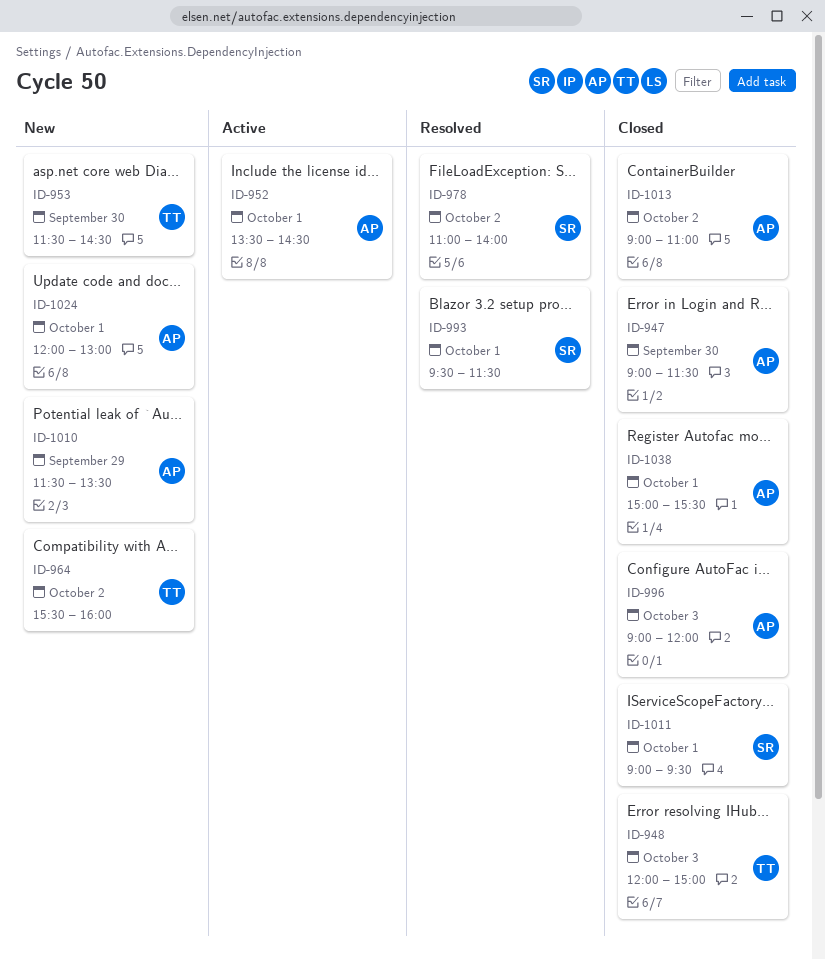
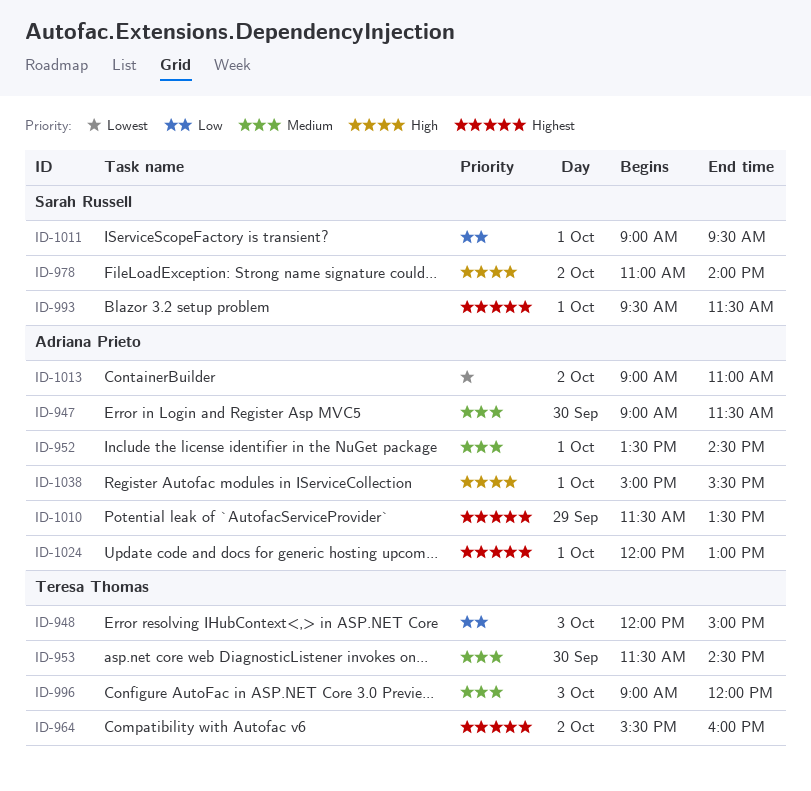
ID-996, owner: Adriana Prieto -> Teresa Thomas

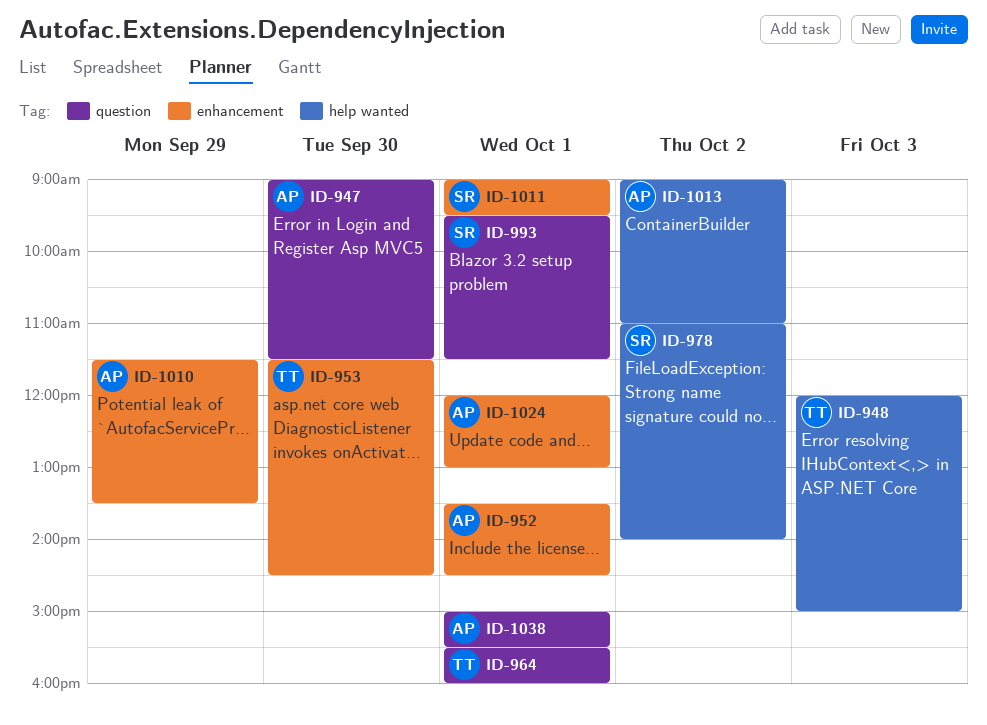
ID-964, day: Oct 2 -> Oct 1
ID-996: present -> none

